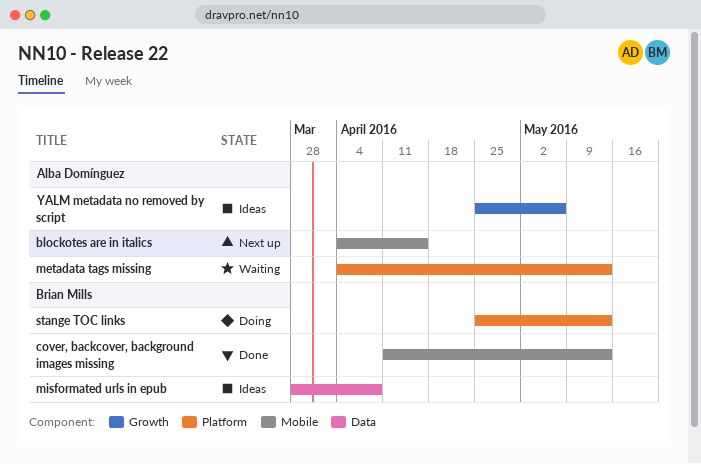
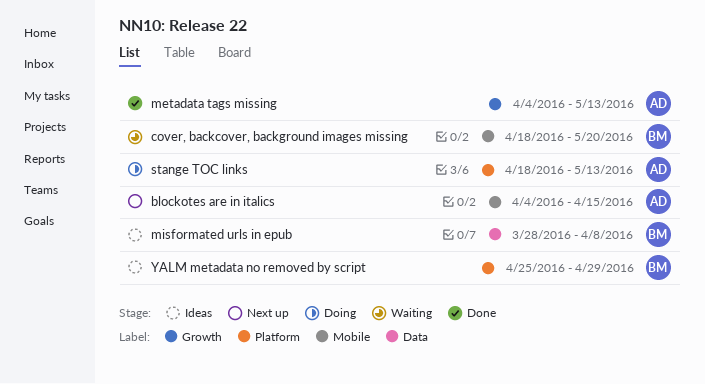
cover, backcover, background images missing, status: Done -> Waiting
cover, backcover, background images missing, start: Apr 11 -> Apr 18
cover, backcover, background images missing, due: May 13 -> May 20
metadata tags missing, status: Waiting -> Done
metadata tags missing, label: Platform -> Growth
stange TOC links, owner: Brian Mills -> Alba Domínguez
stange TOC links, start: Apr 25 -> Apr 18
YALM metadata no removed by script, owner: Alba Domínguez -> Brian Mills
YALM metadata no removed by script, label: Growth -> Platform
YALM metadata no removed by script, due: May 6 -> Apr 29

